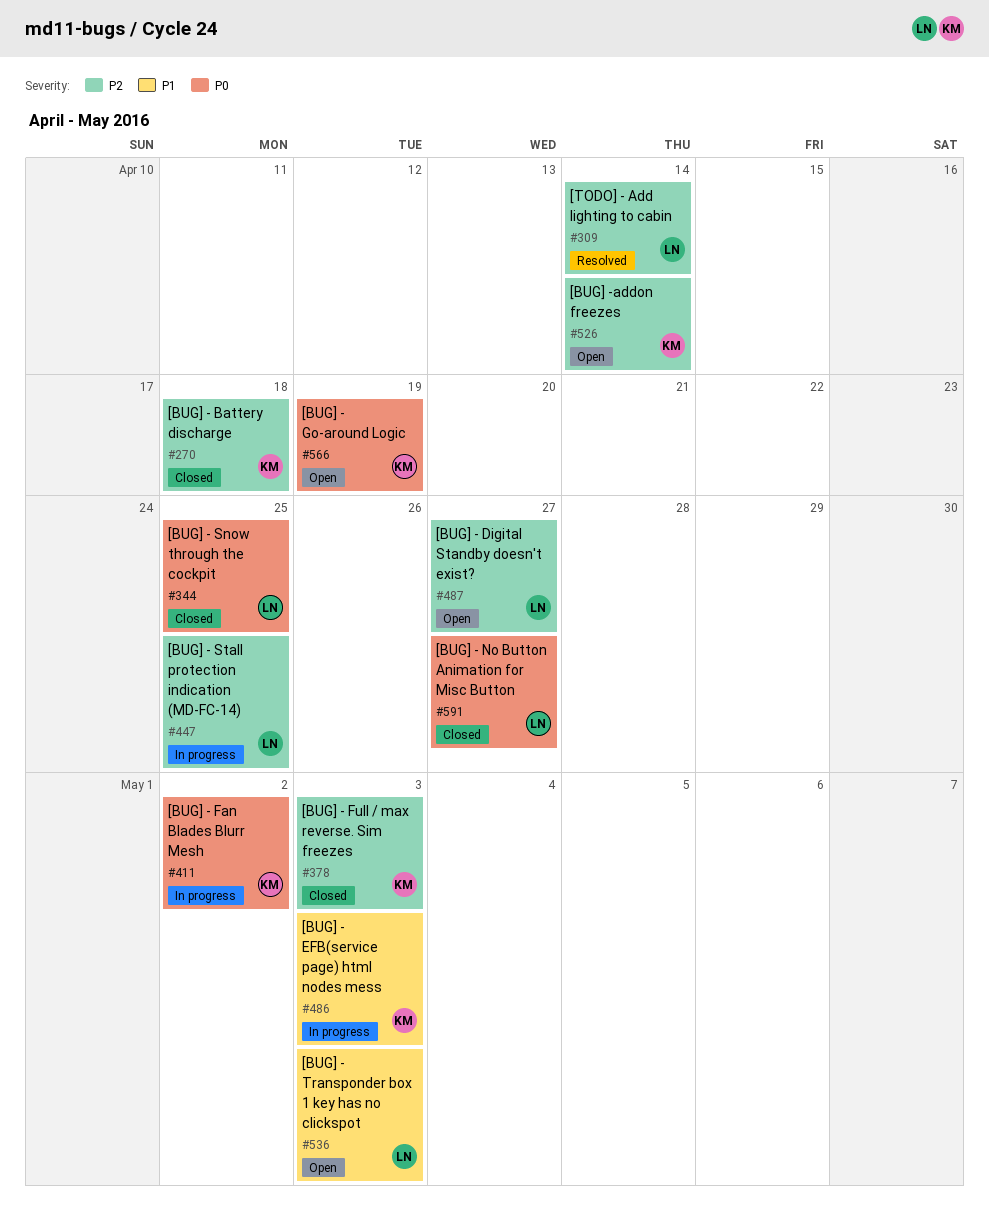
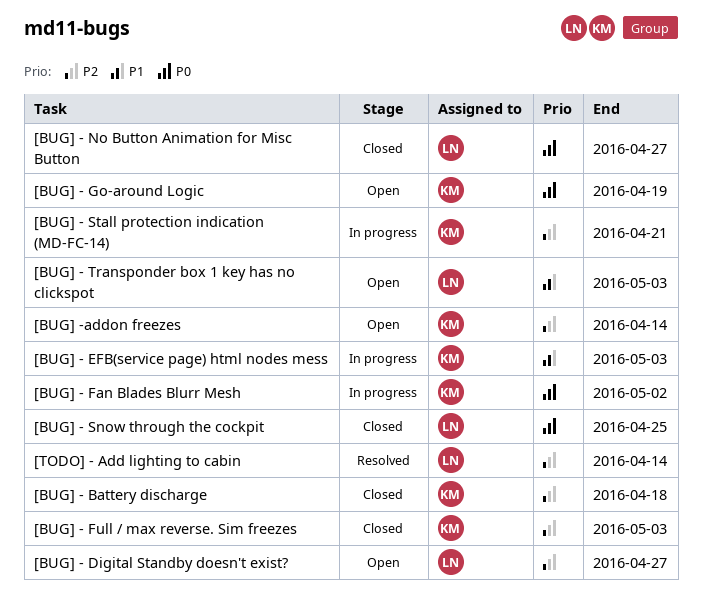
[BUG] - Stall protection indication (MD-FC-14), owner: LN -> KM
[BUG] - Stall protection indication (MD-FC-14), due: Apr 25 -> Apr 21

